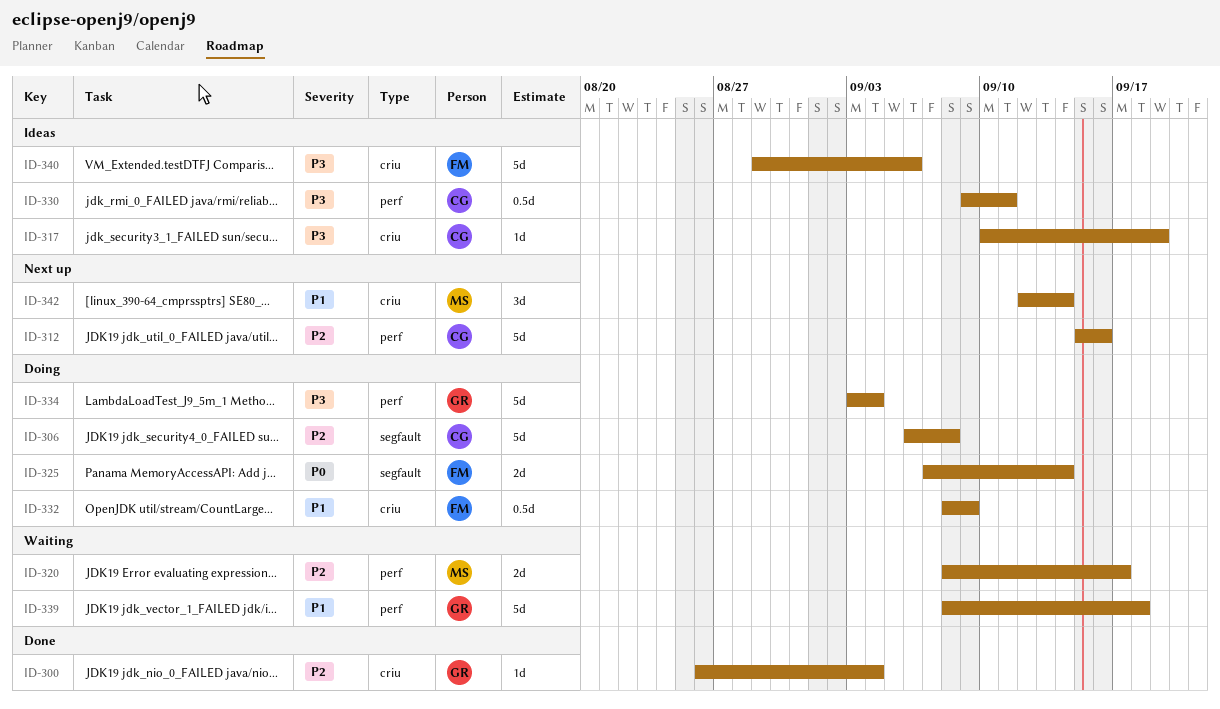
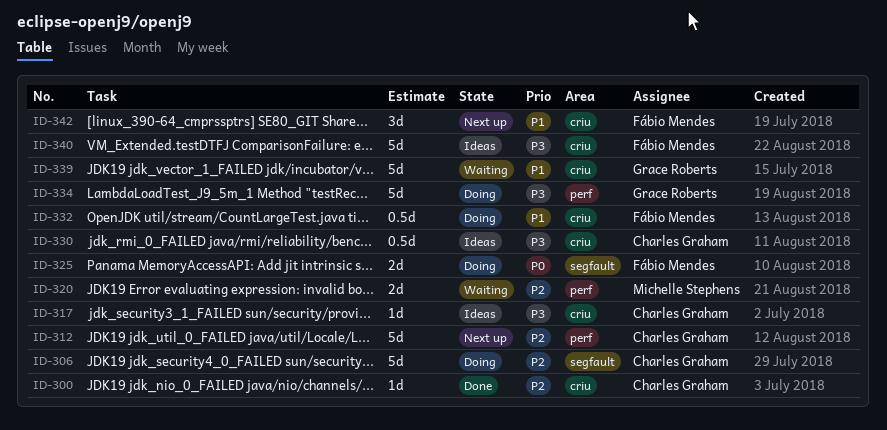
ID-300, owner: Grace Roberts -> Charles Graham
ID-330, label: perf -> criu
ID-339, label: perf -> criu
ID-342, owner: Michelle Stephens -> Fábio Mendes

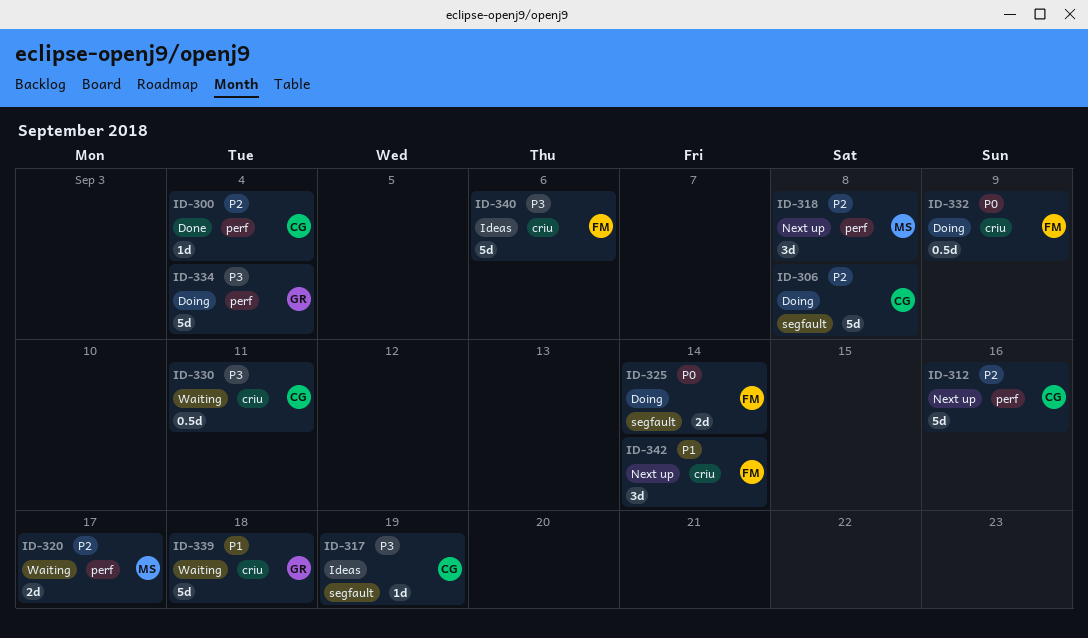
ID-300, label: criu -> perf
ID-317, label: criu -> segfault
ID-318: none -> present
ID-330, status: Ideas -> Waiting
ID-332, priority: P1 -> P0

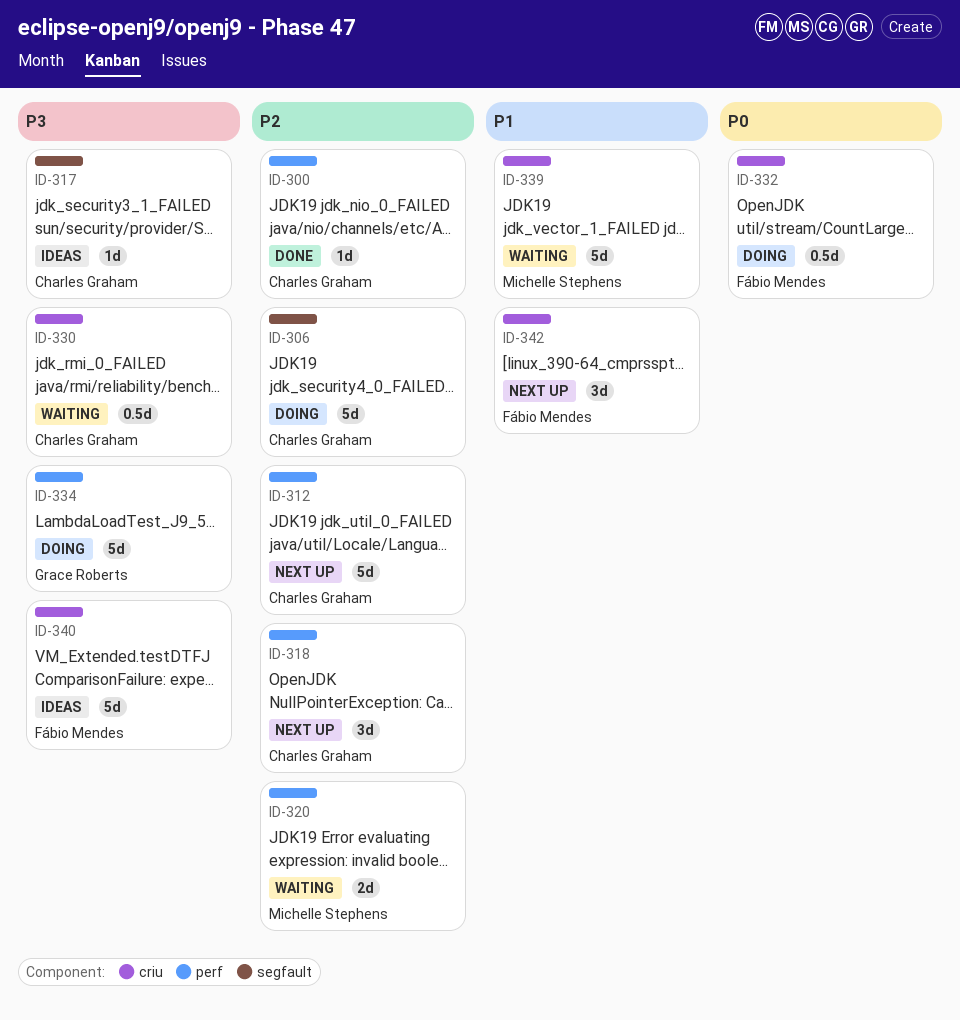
ID-318, owner: Michelle Stephens -> Charles Graham
ID-325: present -> none
ID-339, owner: Grace Roberts -> Michelle Stephens

